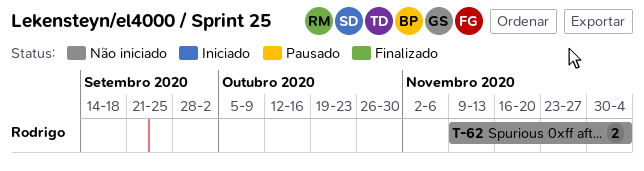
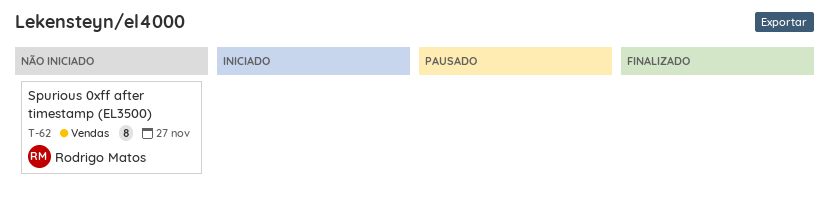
T-62, estimate: 2 -> 8
T-62, due: Dec 4 -> Nov 27

